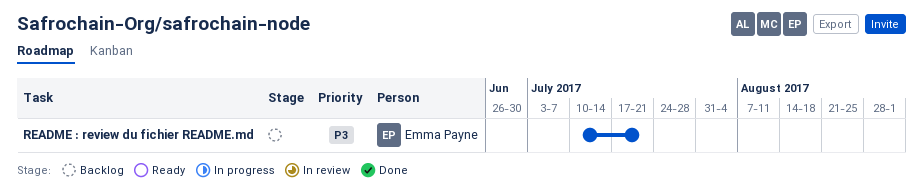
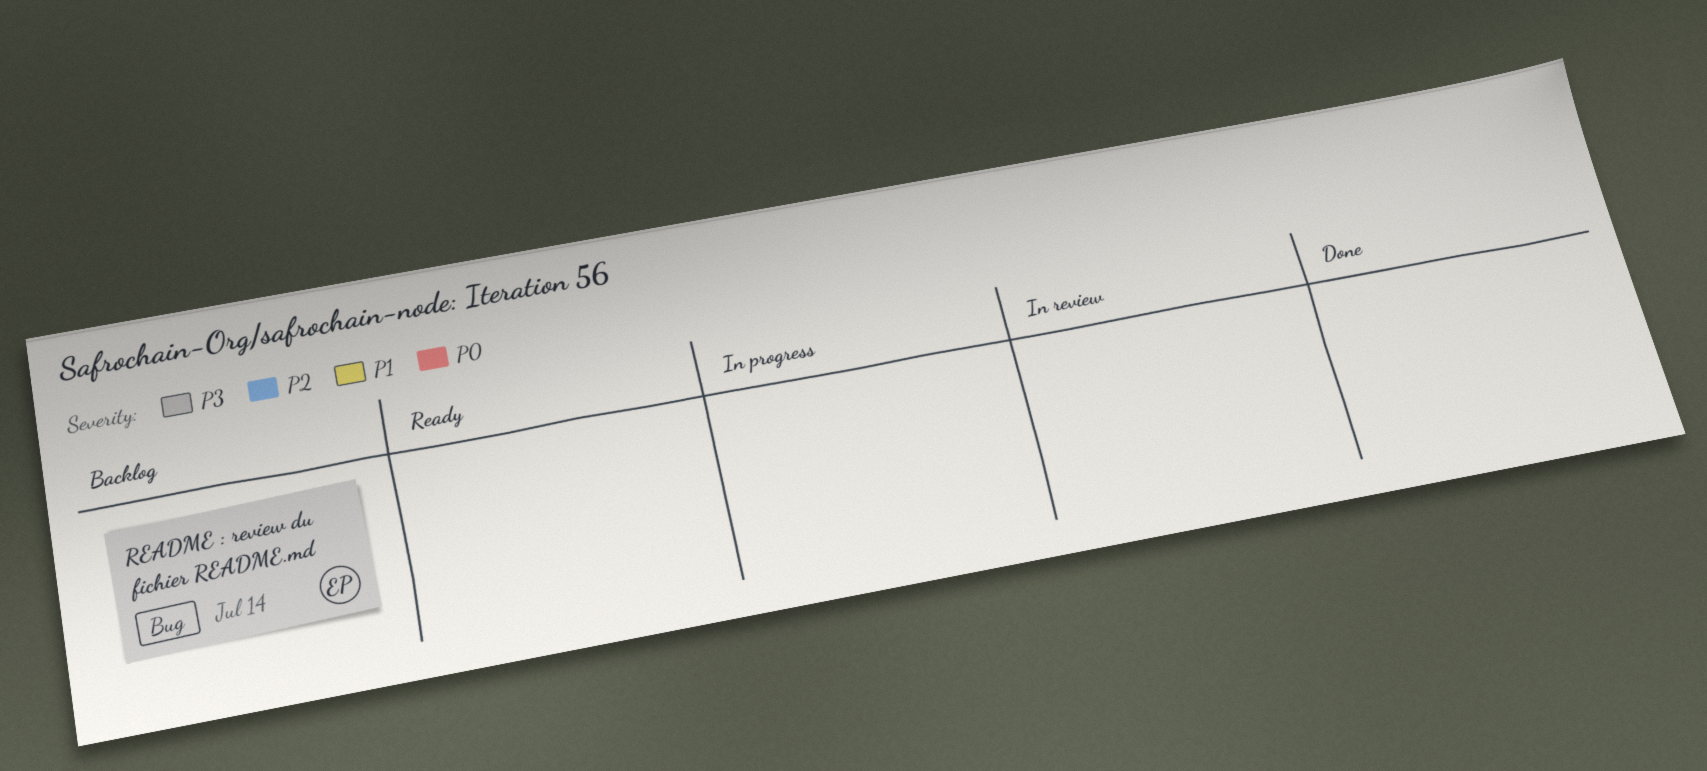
README : review du fichier README.md, due: Jul 21 -> Jul 14

